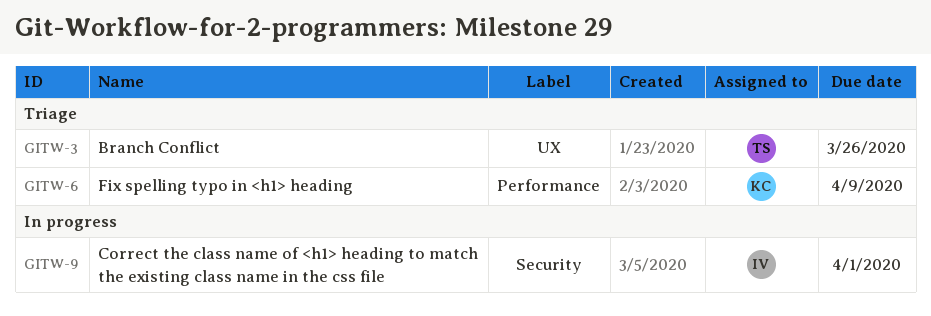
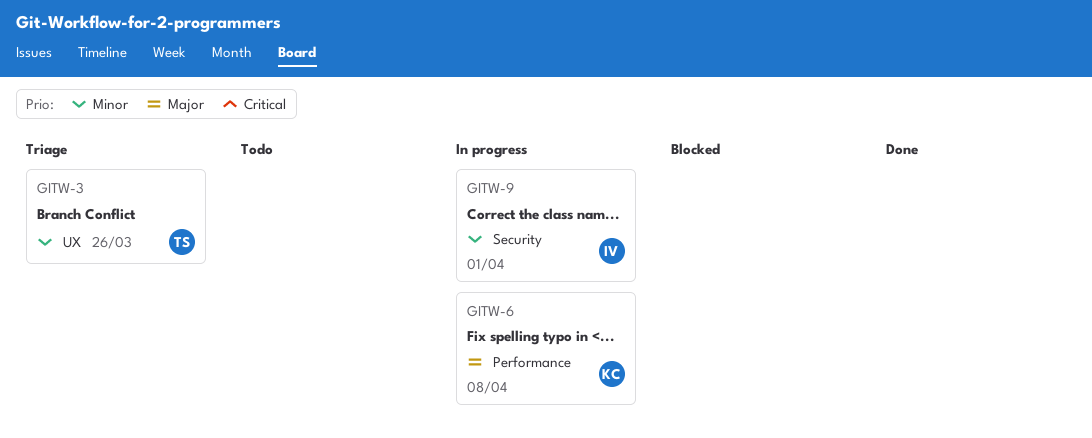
GITW-6, status: Triage -> In progress
GITW-6, due: Apr 9 -> Apr 8

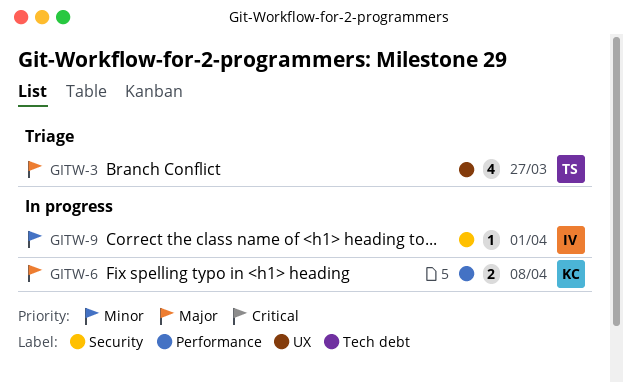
GITW-3, priority: Minor -> Major
GITW-3, due: Mar 26 -> Mar 27

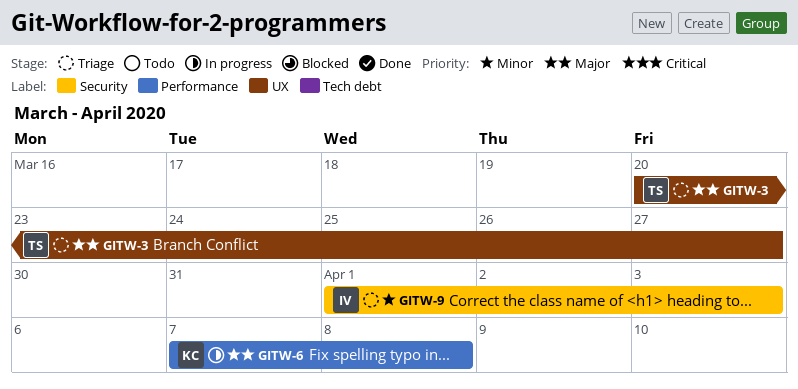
GITW-9, status: In progress -> Triage
GITW-9, due: Apr 1 -> Apr 3

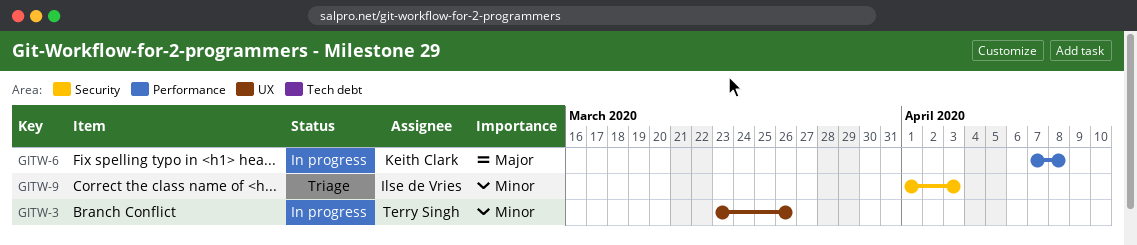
GITW-3, status: Triage -> In progress
GITW-3, priority: Major -> Minor
GITW-3, start: Mar 20 -> Mar 23
GITW-3, due: Mar 27 -> Mar 26

